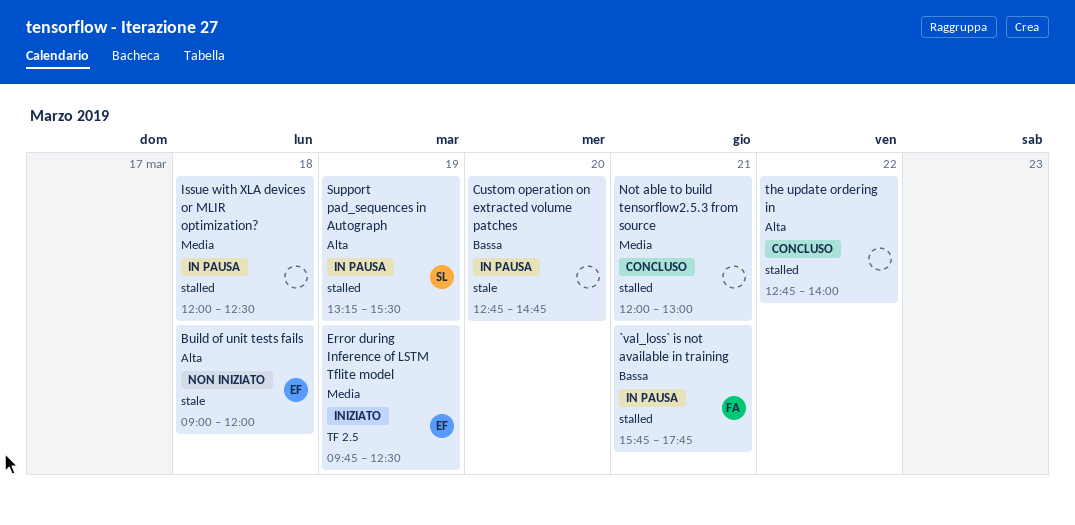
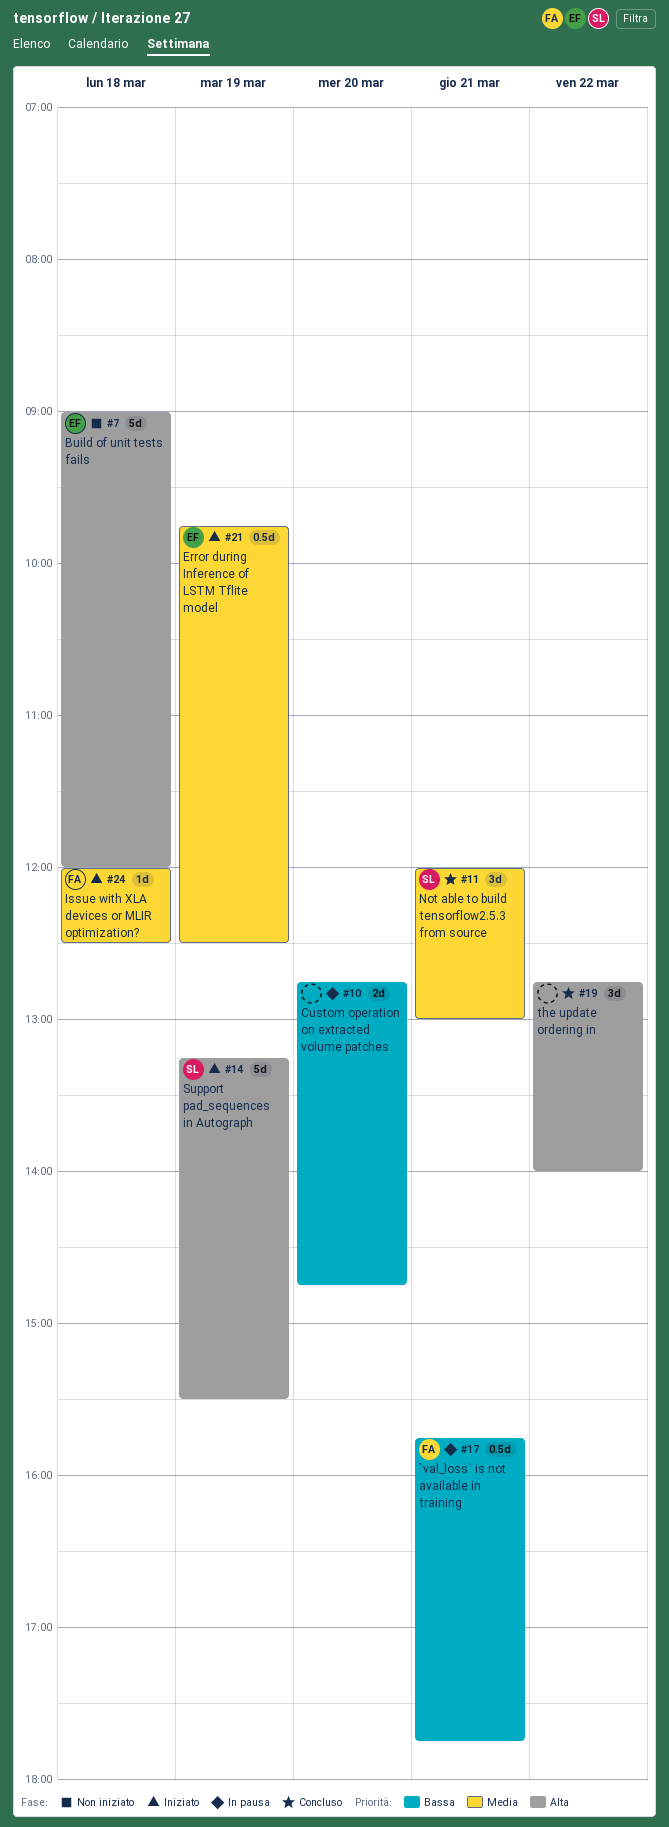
Issue with XLA devices or MLIR optimization?, status: In pausa -> Iniziato
Issue with XLA devices or MLIR optimization?, owner: none -> FA
Not able to build tensorflow2.5.3 from source, owner: none -> SL
Support pad_sequences in Autograph, status: In pausa -> Iniziato

